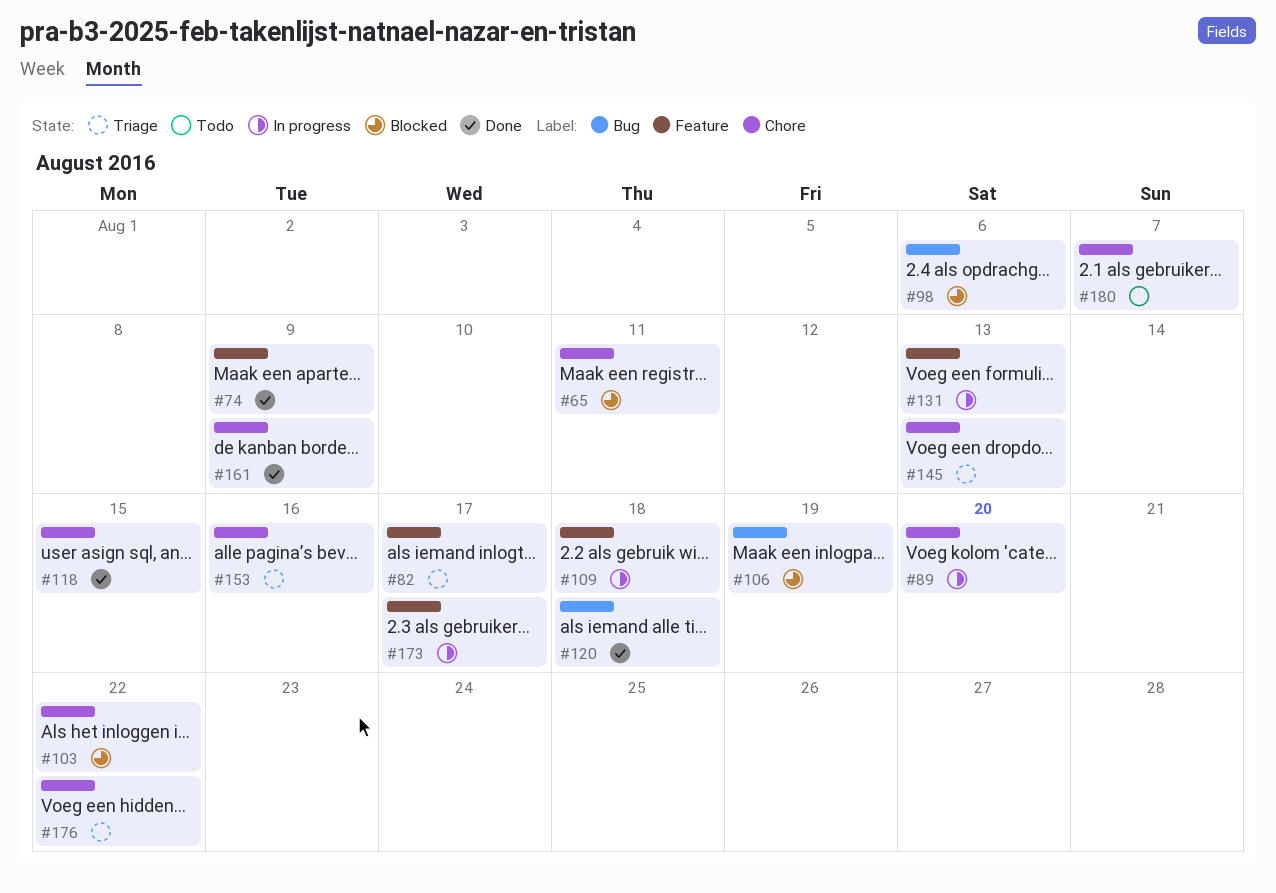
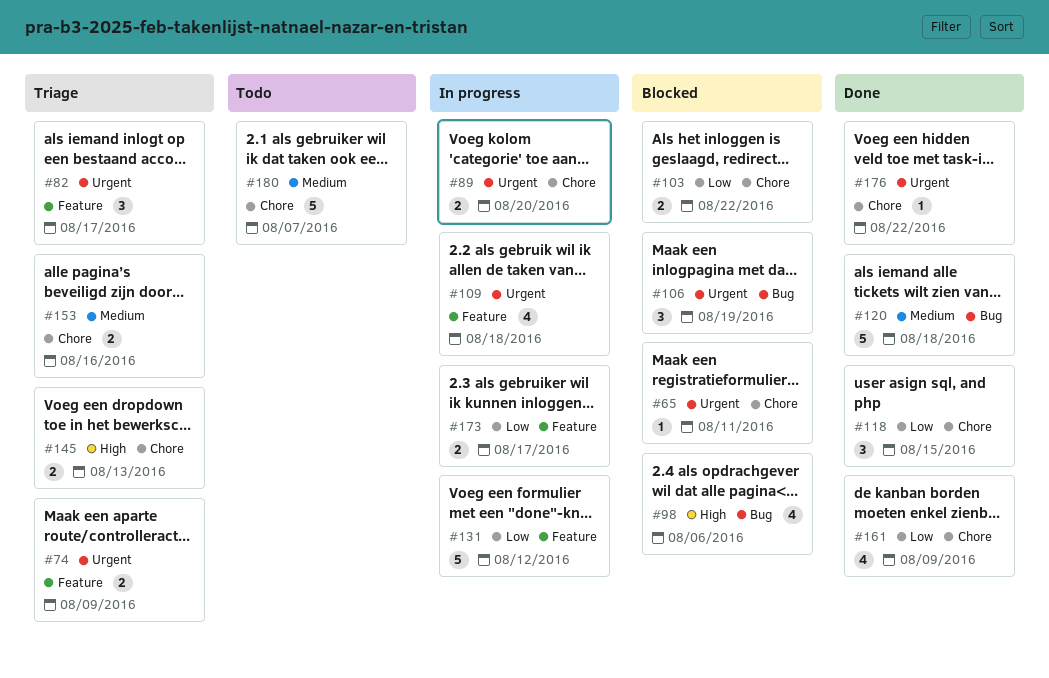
#74, status: Done -> Triage
#131, due: Aug 13 -> Aug 12
#176, status: Triage -> Done

